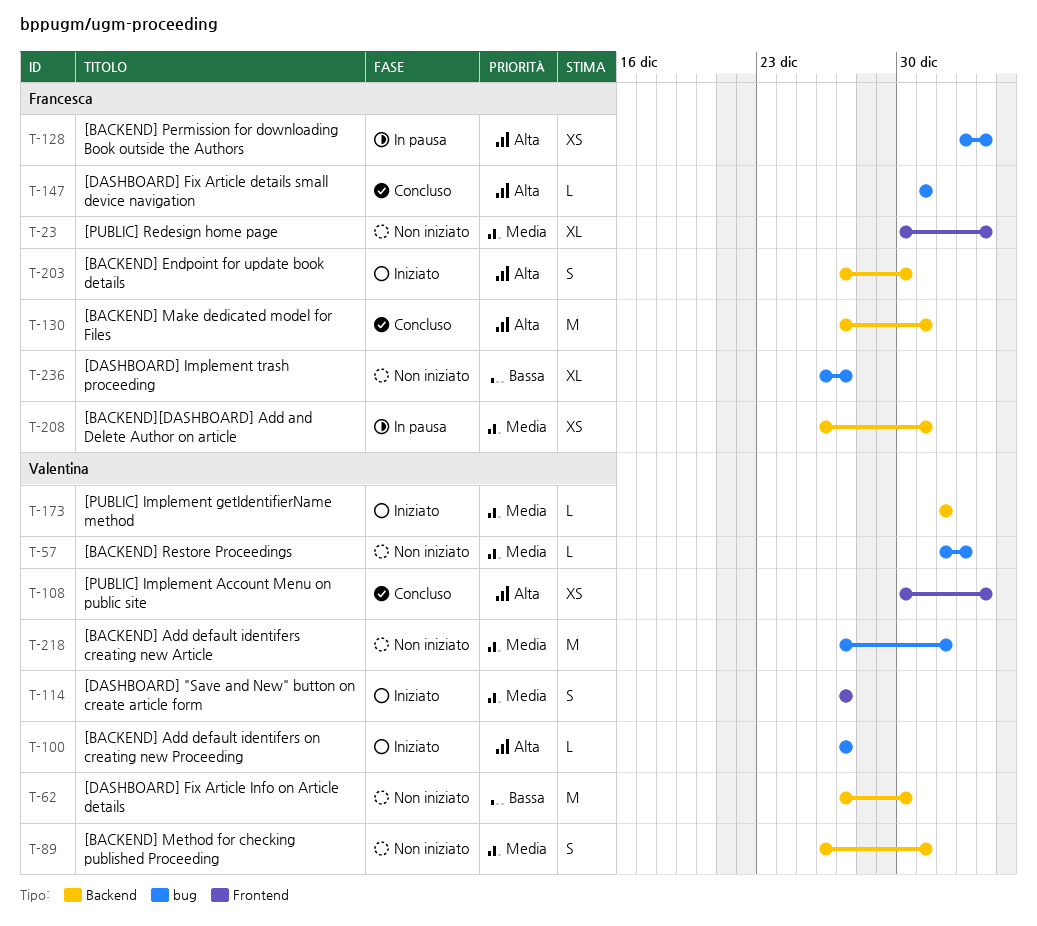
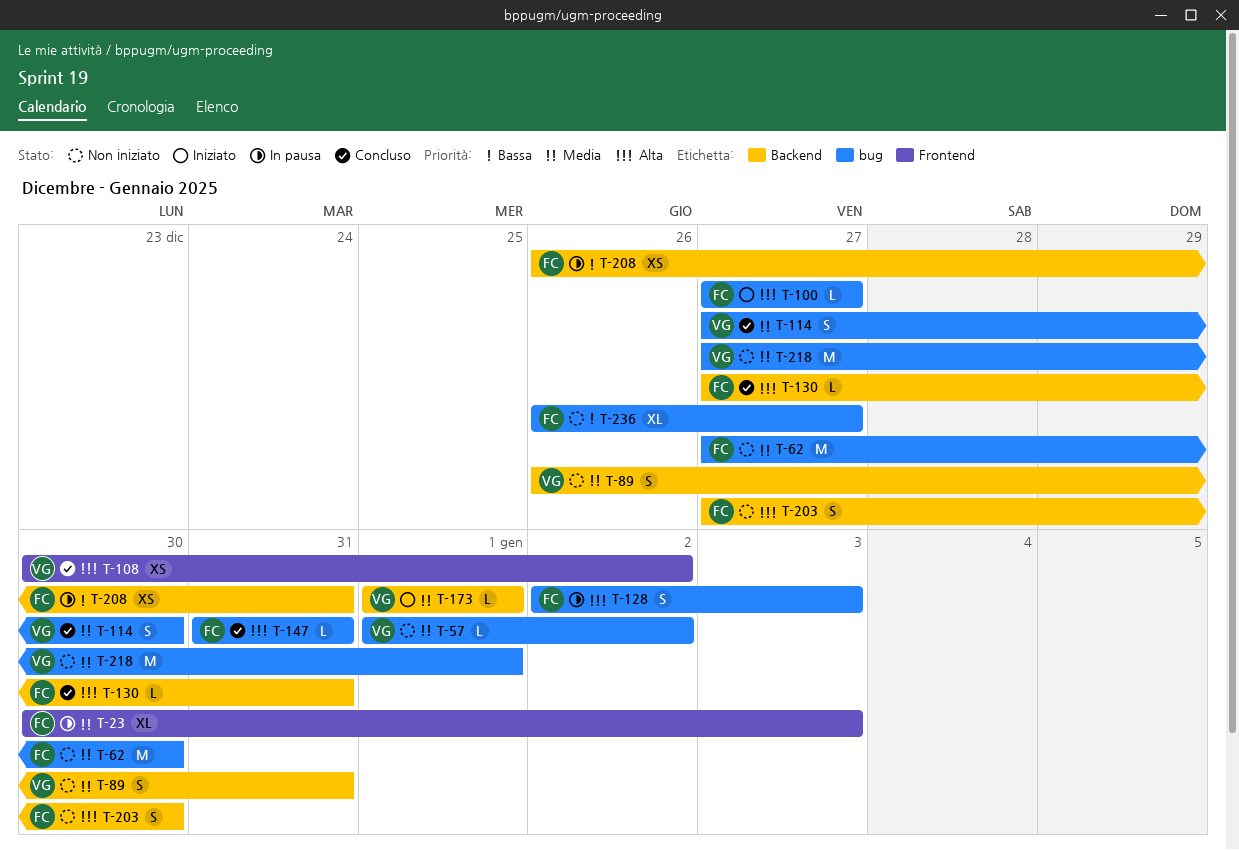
T-23, status: Non iniziato -> In pausa
T-62, owner: Valentina -> Francesca
T-62, priority: Bassa -> Media
T-62, label: Backend -> bug
T-100, owner: Valentina -> Francesca
T-108, due: Jan 3 -> Jan 2
T-114, status: Iniziato -> Concluso
T-114, label: Frontend -> bug
T-114, due: Dec 27 -> Dec 30
T-128, estimate: XS -> S
T-130, estimate: M -> L
T-203, status: Iniziato -> Non iniziato
T-208, priority: Media -> Bassa

